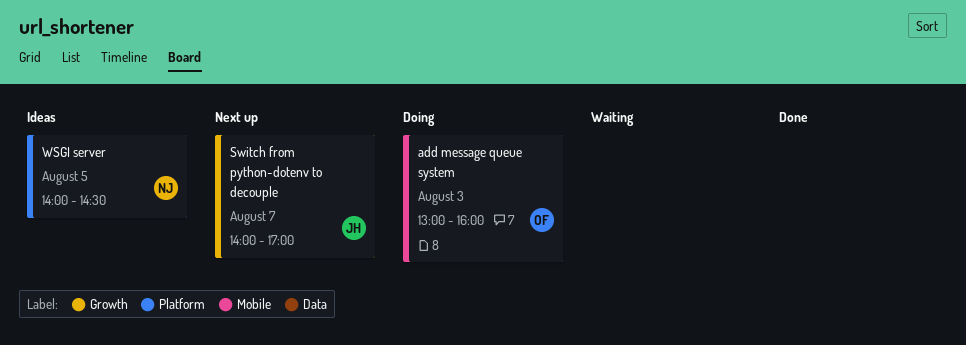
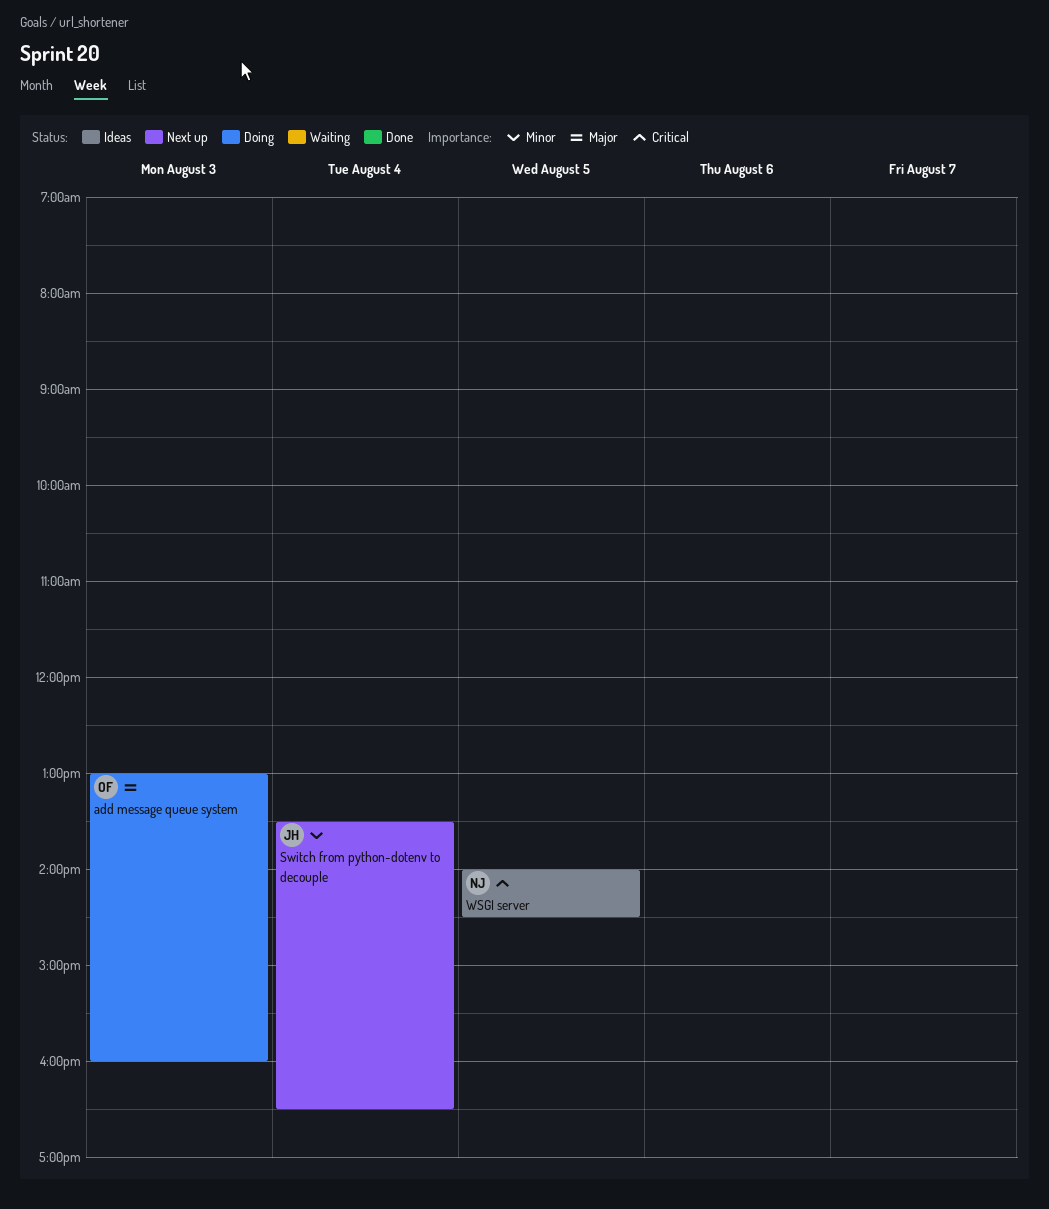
Switch from python-dotenv to decouple, day: Aug 7 -> Aug 4
Switch from python-dotenv to decouple, begins: 14:00 -> 13:30
Switch from python-dotenv to decouple, ends: 17:00 -> 16:30

